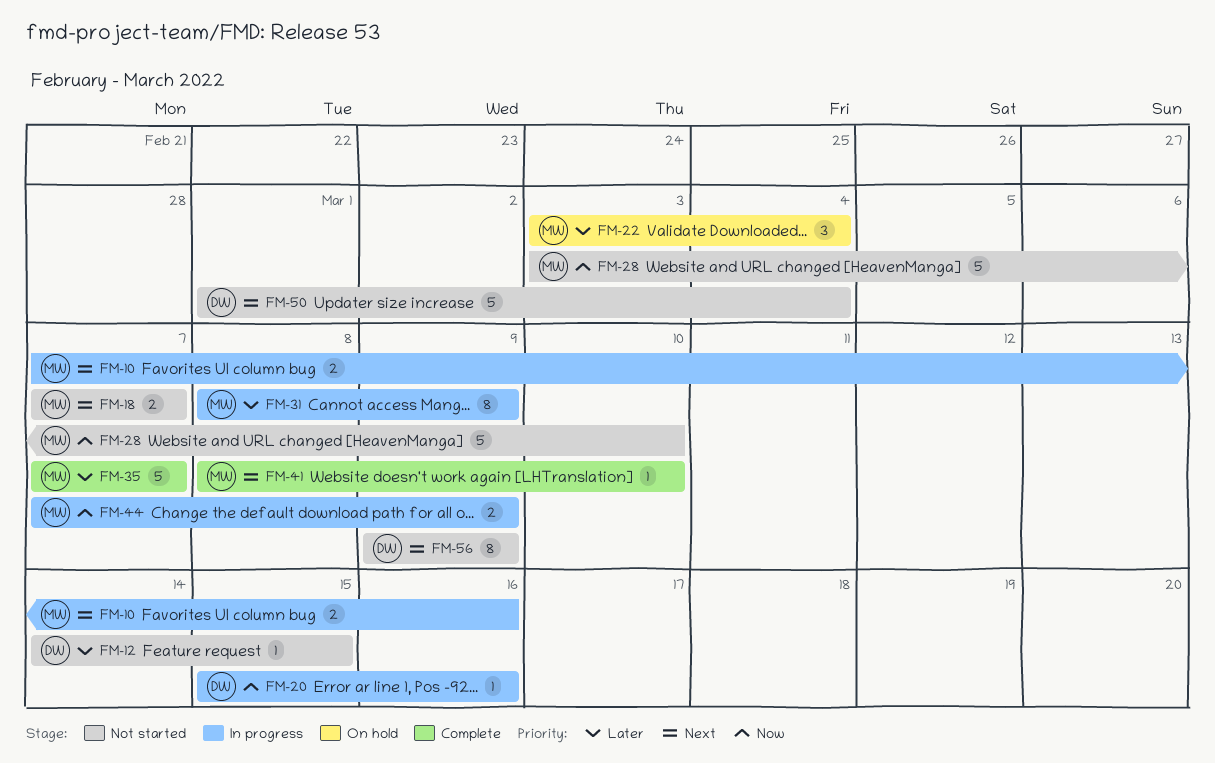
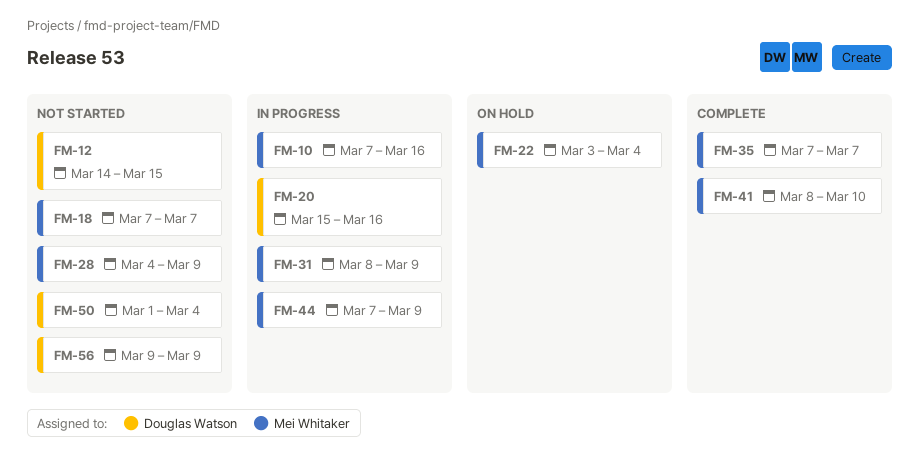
FM-28, start: Mar 3 -> Mar 4
FM-28, due: Mar 10 -> Mar 9

